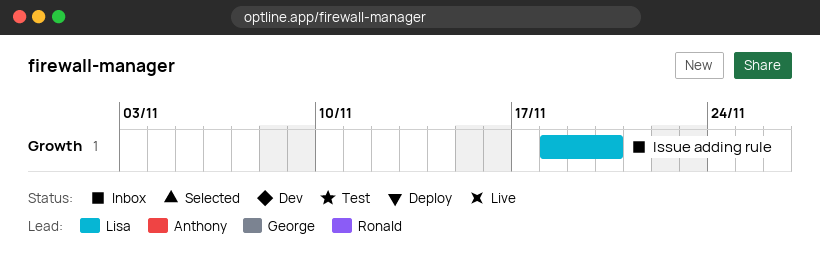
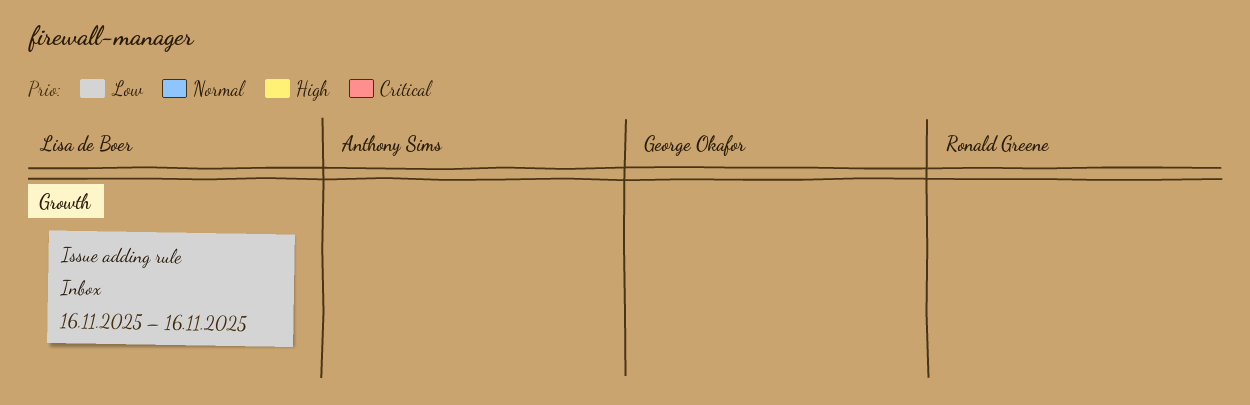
Issue adding rule, start: Nov 18 -> Nov 16
Issue adding rule, due: Nov 20 -> Nov 16

